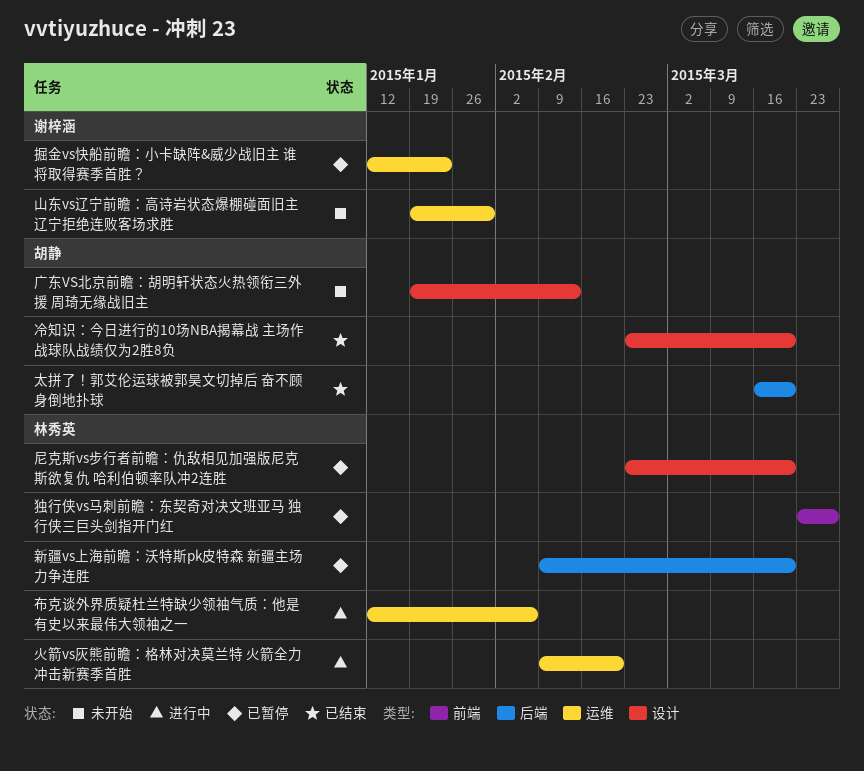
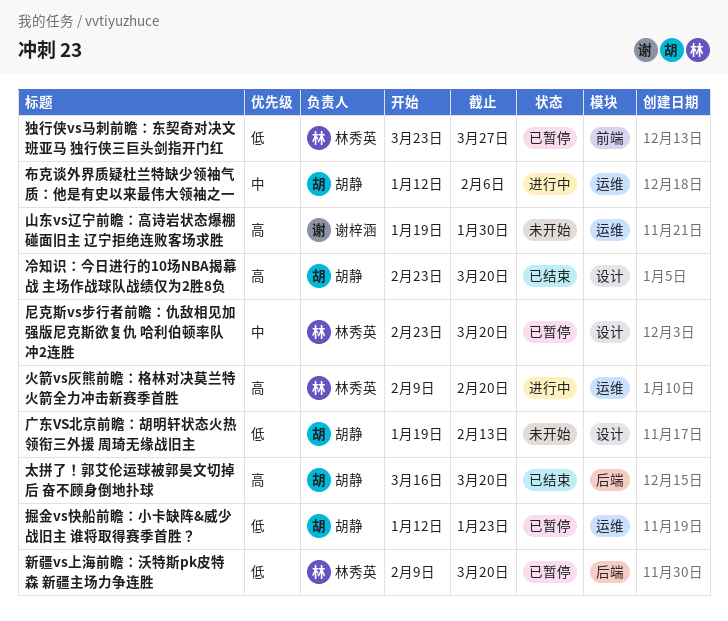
布克谈外界质疑杜兰特缺少领袖气质：他是有史以来最伟大领袖之一, owner: 林秀英 -> 胡静
掘金vs快船前瞻：小卡缺阵&威少战旧主 谁将取得赛季首胜？, owner: 谢梓涵 -> 胡静

